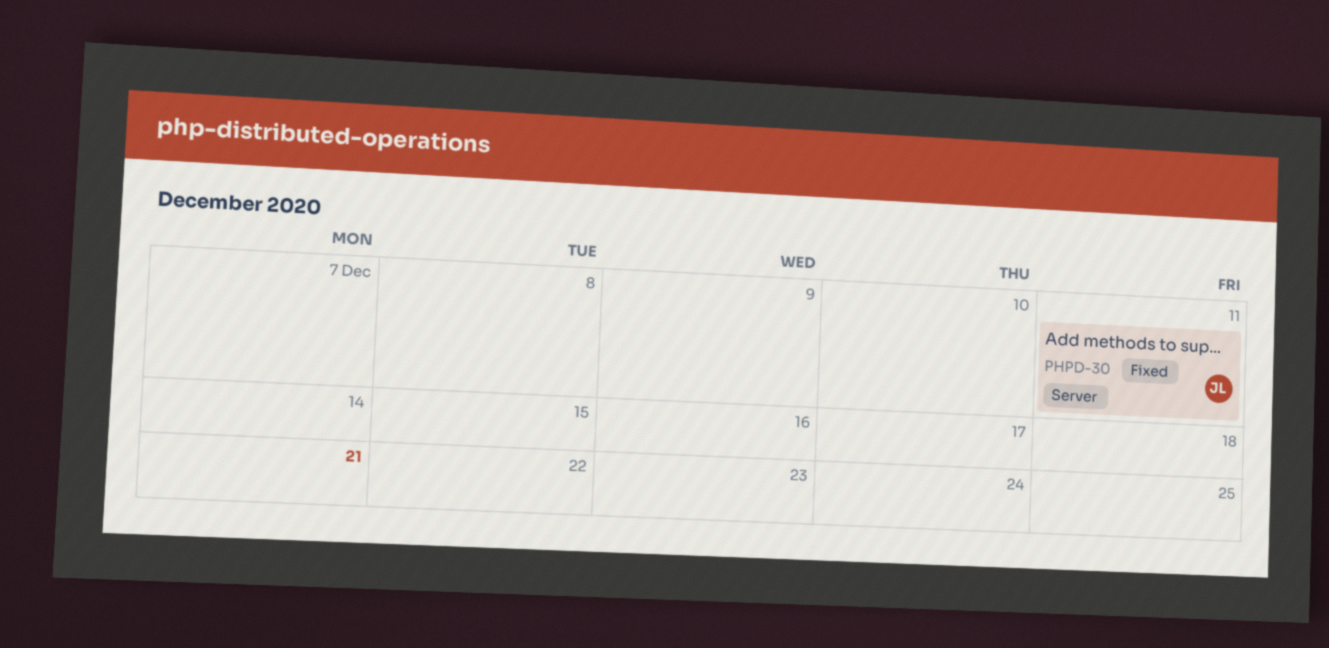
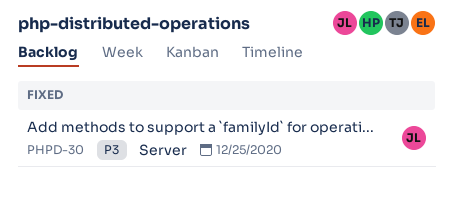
PHPD-30, due: Dec 11 -> Dec 25

